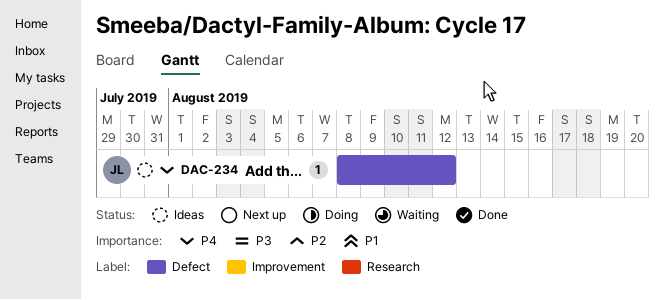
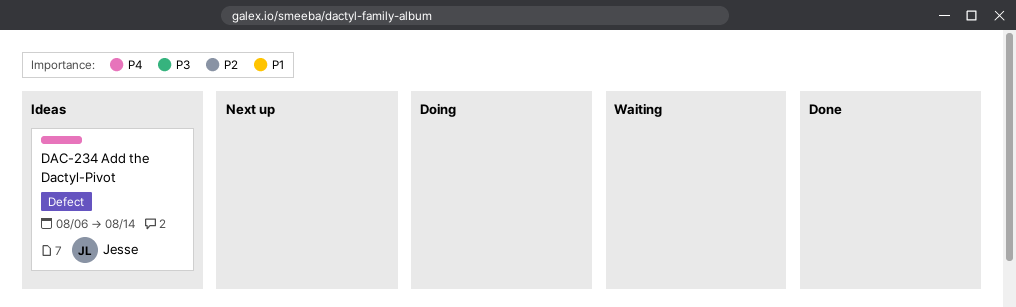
DAC-234, start: Aug 8 -> Aug 6
DAC-234, due: Aug 12 -> Aug 14

